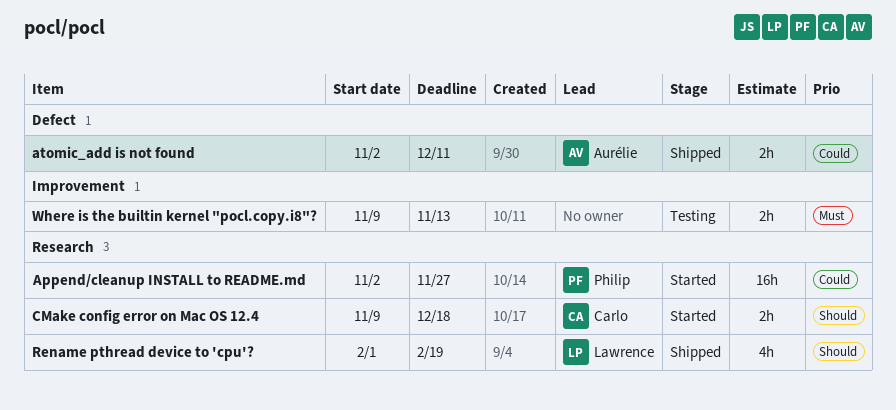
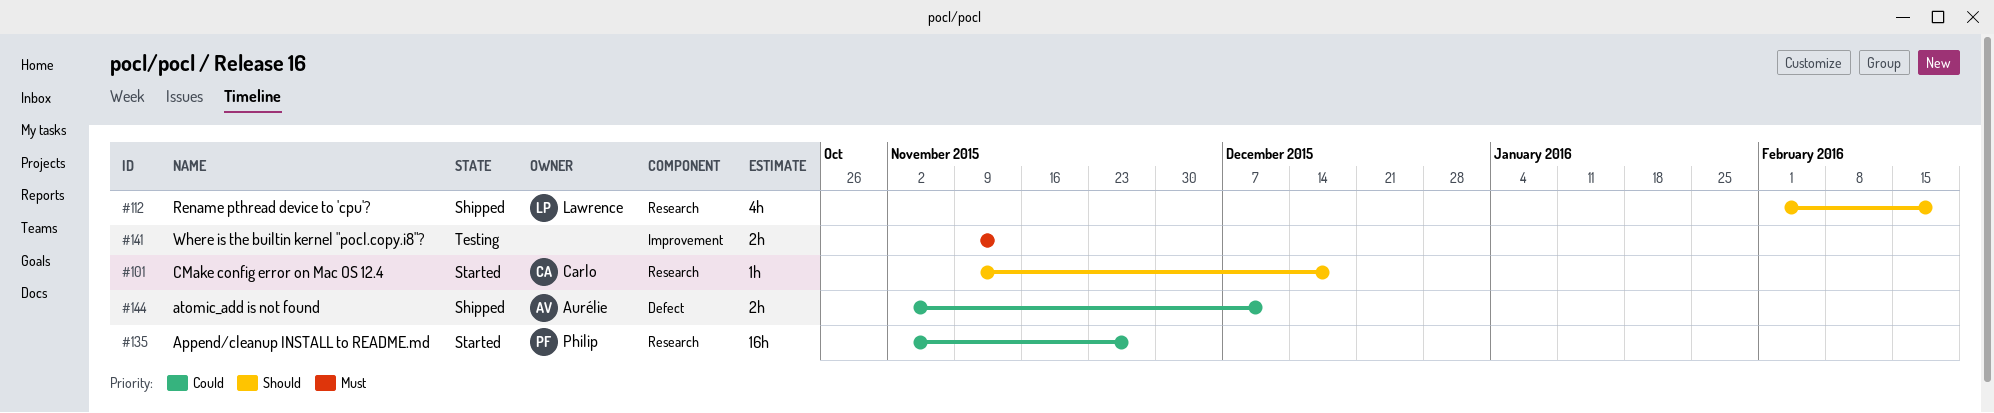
CMake config error on Mac OS 12.4, estimate: 2h -> 1h

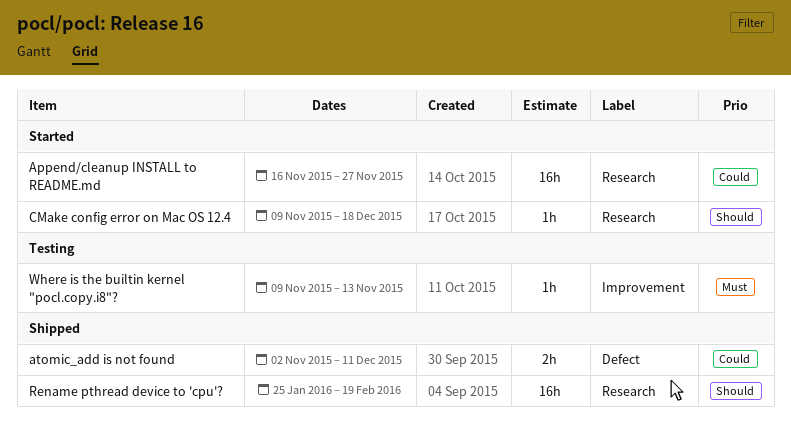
Append/cleanup INSTALL to README.md, start: Nov 2 -> Nov 16
Rename pthread device to 'cpu'?, estimate: 4h -> 16h
Rename pthread device to 'cpu'?, start: Feb 1 -> Jan 25
Where is the builtin kernel "pocl.copy.i8"?, estimate: 2h -> 1h

